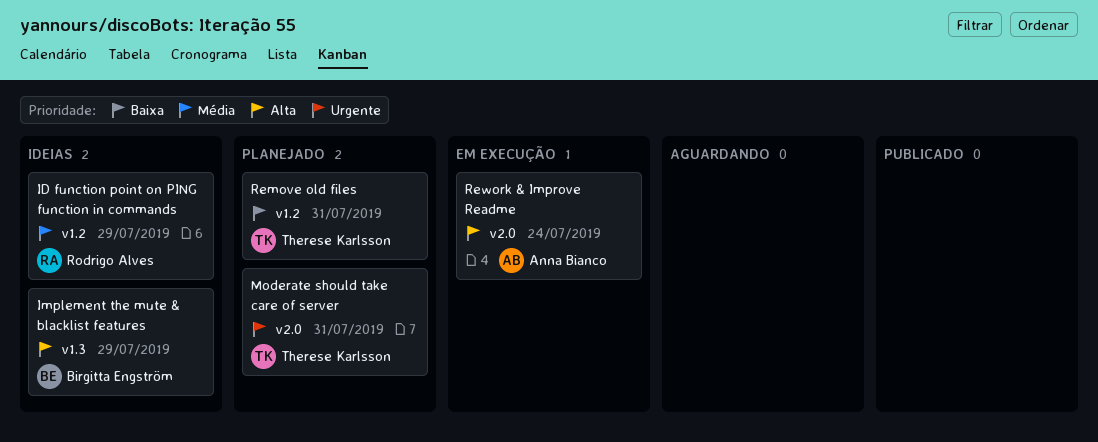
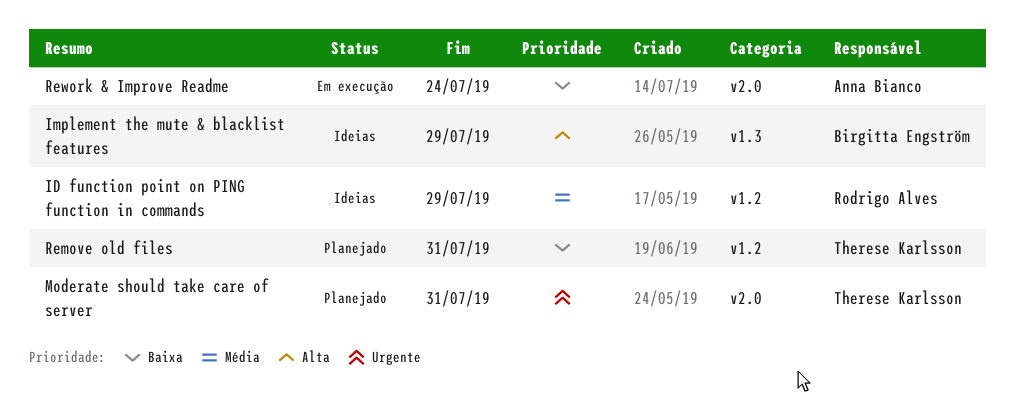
Rework & Improve Readme, priority: Alta -> Baixa

